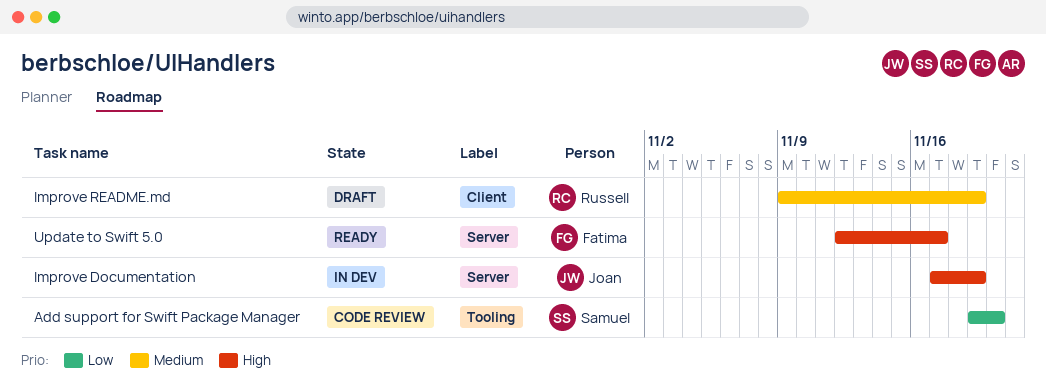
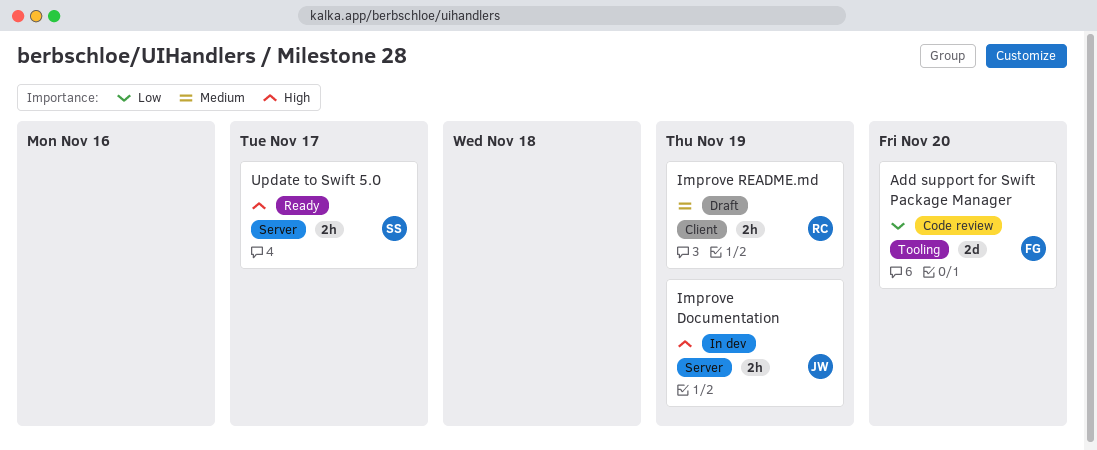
Add support for Swift Package Manager, owner: Samuel -> Fatima
Update to Swift 5.0, owner: Fatima -> Samuel

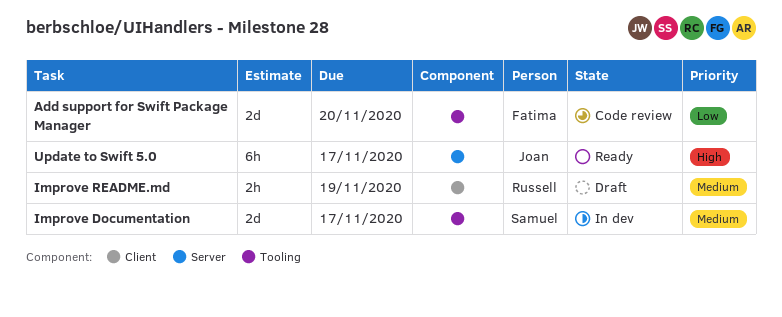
Improve Documentation, owner: Joan -> Samuel
Improve Documentation, priority: High -> Medium
Improve Documentation, label: Server -> Tooling
Improve Documentation, estimate: 2h -> 2d
Improve Documentation, due: Nov 19 -> Nov 17
Update to Swift 5.0, owner: Samuel -> Joan
Update to Swift 5.0, estimate: 2h -> 6h

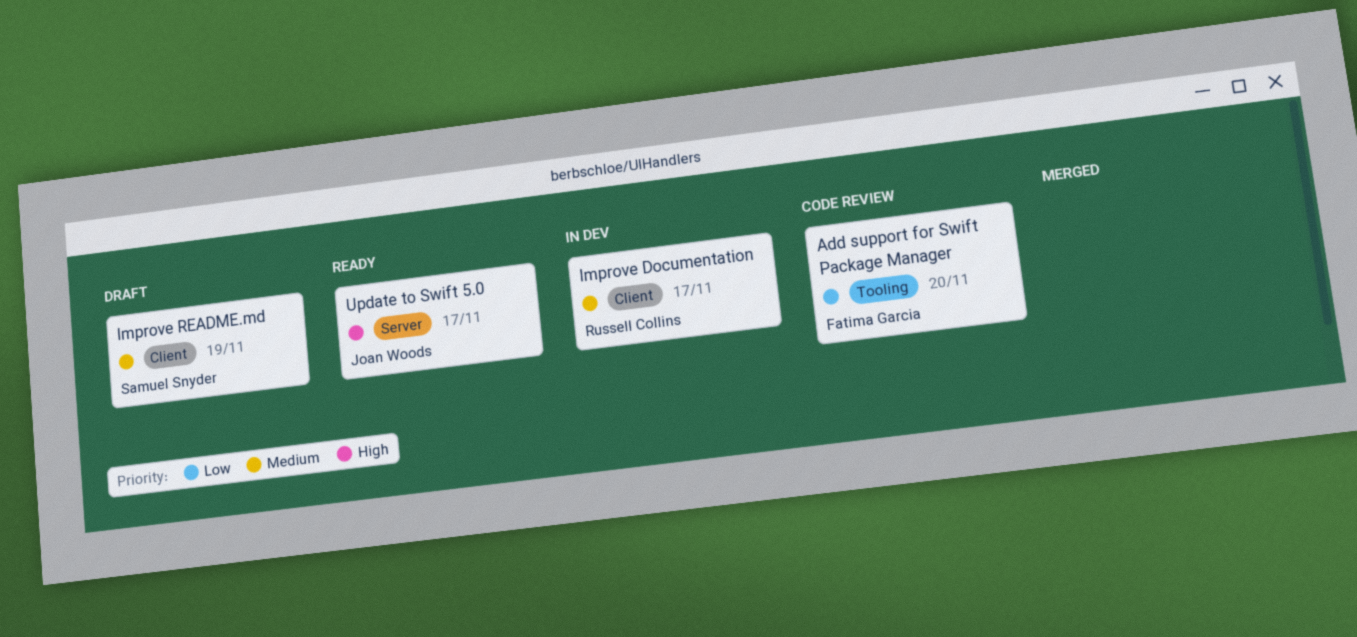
Improve Documentation, owner: Samuel Snyder -> Russell Collins
Improve Documentation, label: Tooling -> Client
Improve README.md, owner: Russell Collins -> Samuel Snyder

